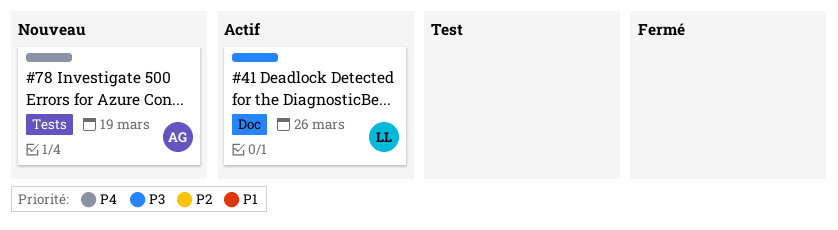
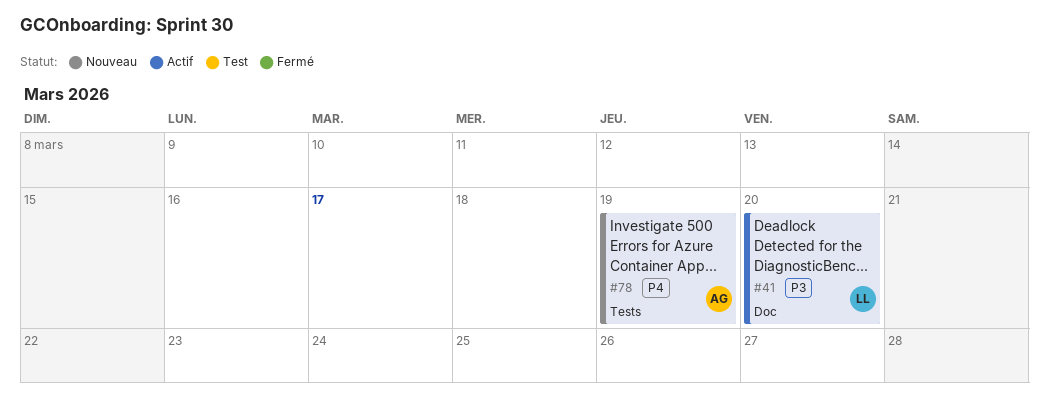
#41, due: Mar 26 -> Mar 20

